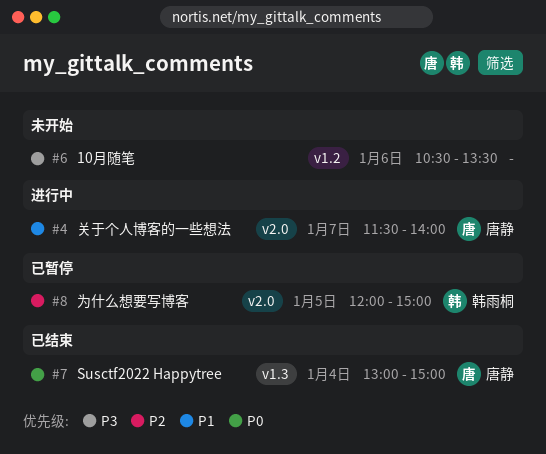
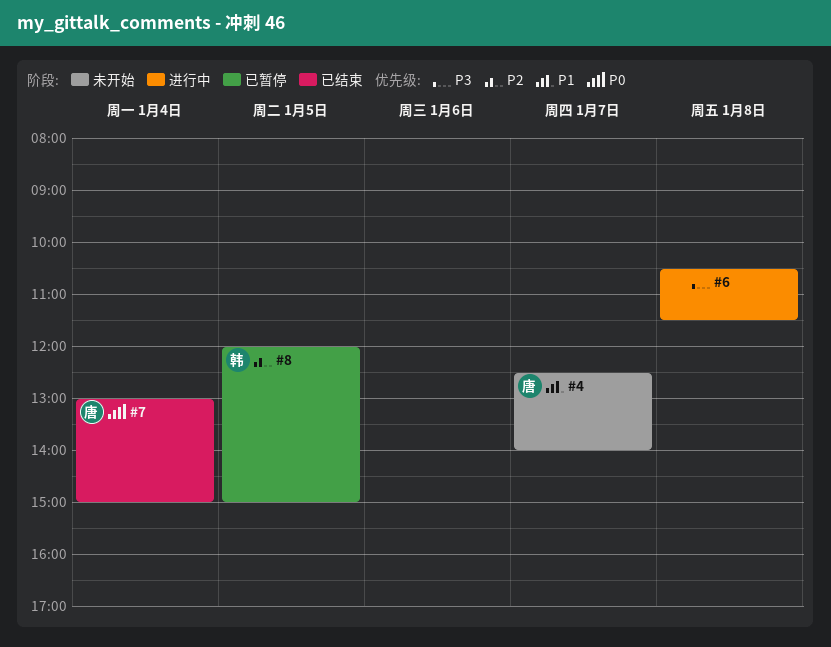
#4, status: 进行中 -> 未开始
#4, begins: 11:30 -> 12:30
#6, status: 未开始 -> 进行中
#6, day: Jan 6 -> Jan 8
#6, ends: 13:30 -> 11:30

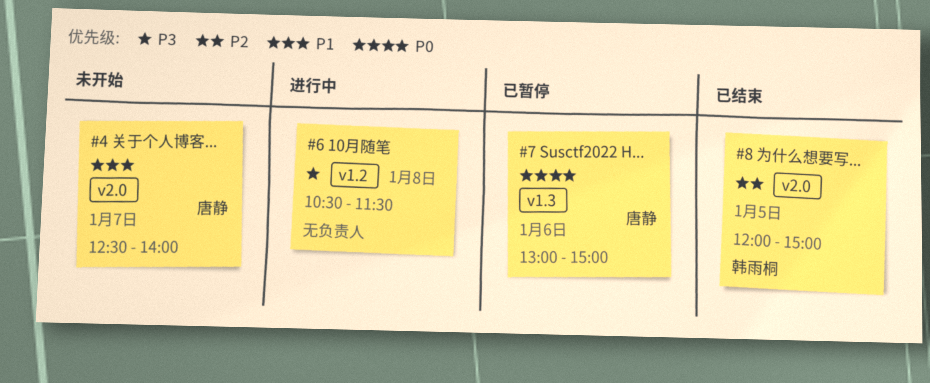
#7, status: 已结束 -> 已暂停
#7, day: Jan 4 -> Jan 6
#8, status: 已暂停 -> 已结束

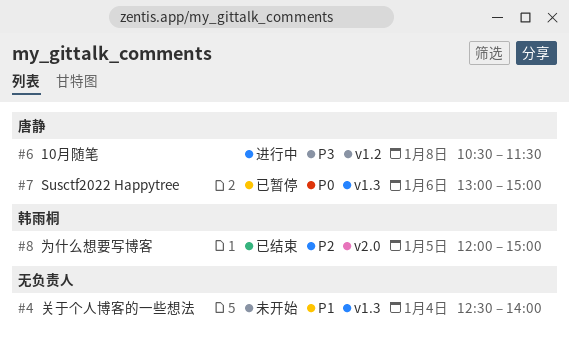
#4, owner: 唐静 -> none
#4, label: v2.0 -> v1.3
#4, day: Jan 7 -> Jan 4
#6, owner: none -> 唐静

